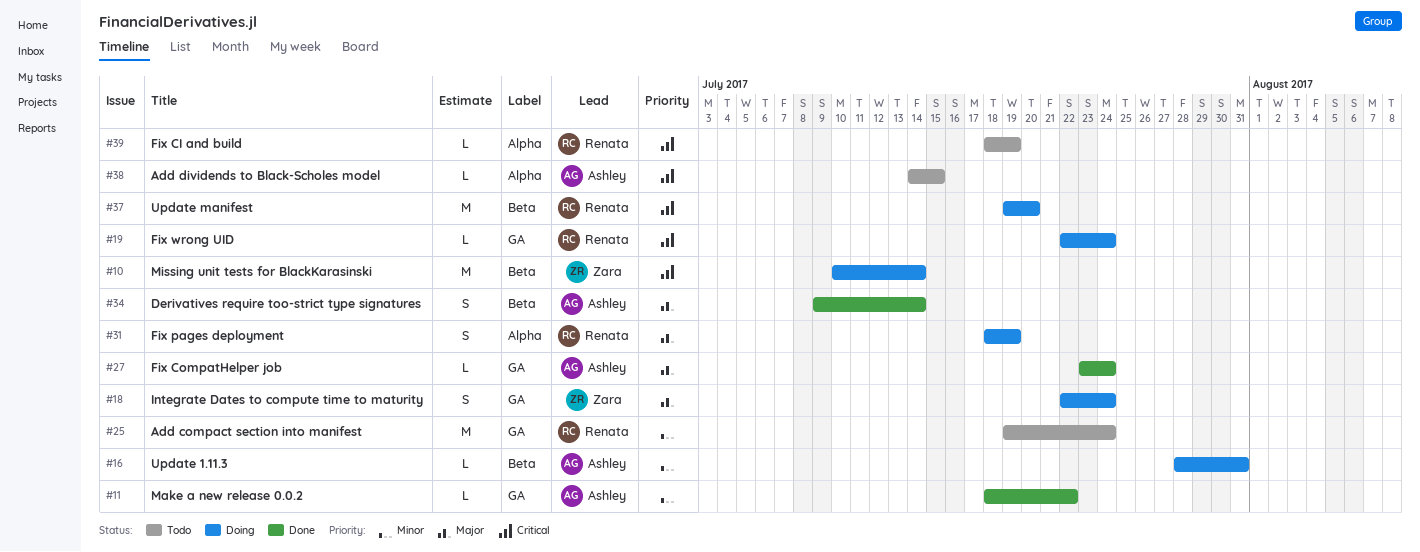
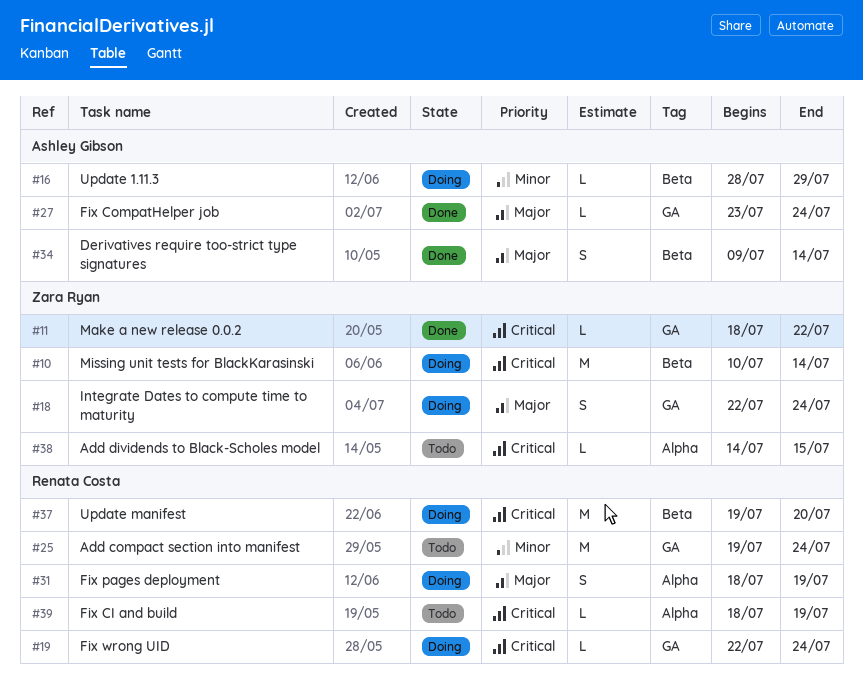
#11, owner: Ashley Gibson -> Zara Ryan
#11, priority: Minor -> Critical
#16, due: Jul 31 -> Jul 29
#38, owner: Ashley Gibson -> Zara Ryan

